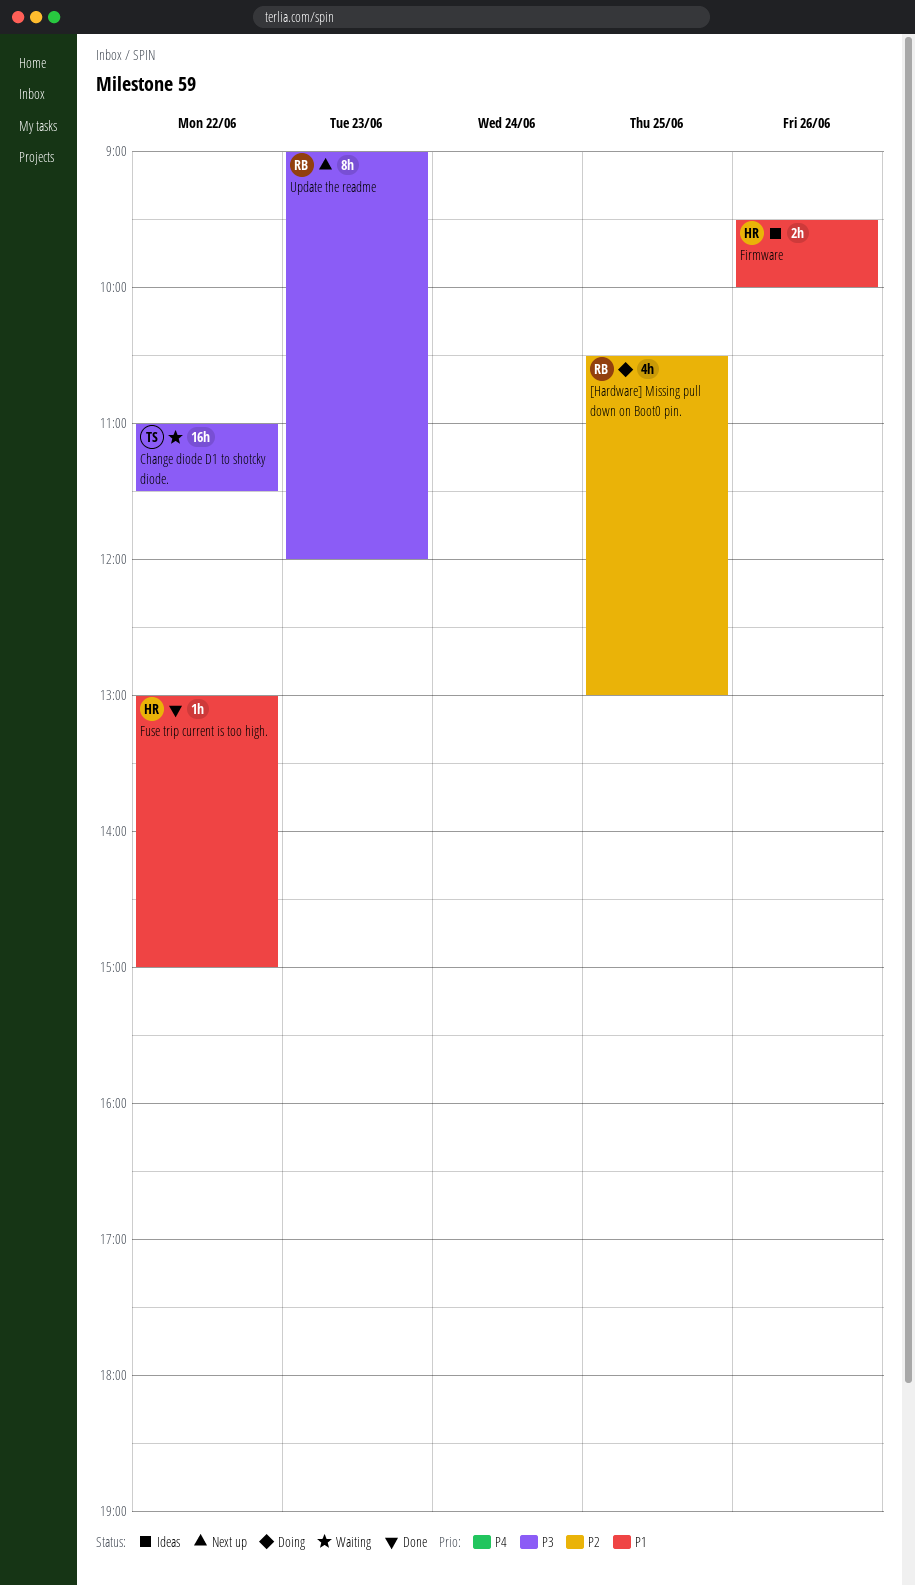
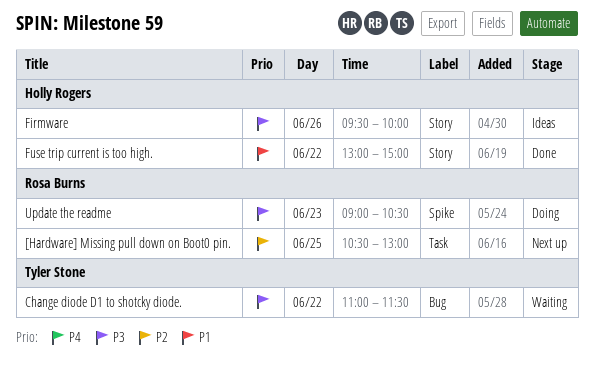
[Hardware] Missing pull down on Boot0 pin., status: Doing -> Next up
Firmware, priority: P1 -> P3
Update the readme, status: Next up -> Doing
Update the readme, ends: 12:00 -> 10:30

